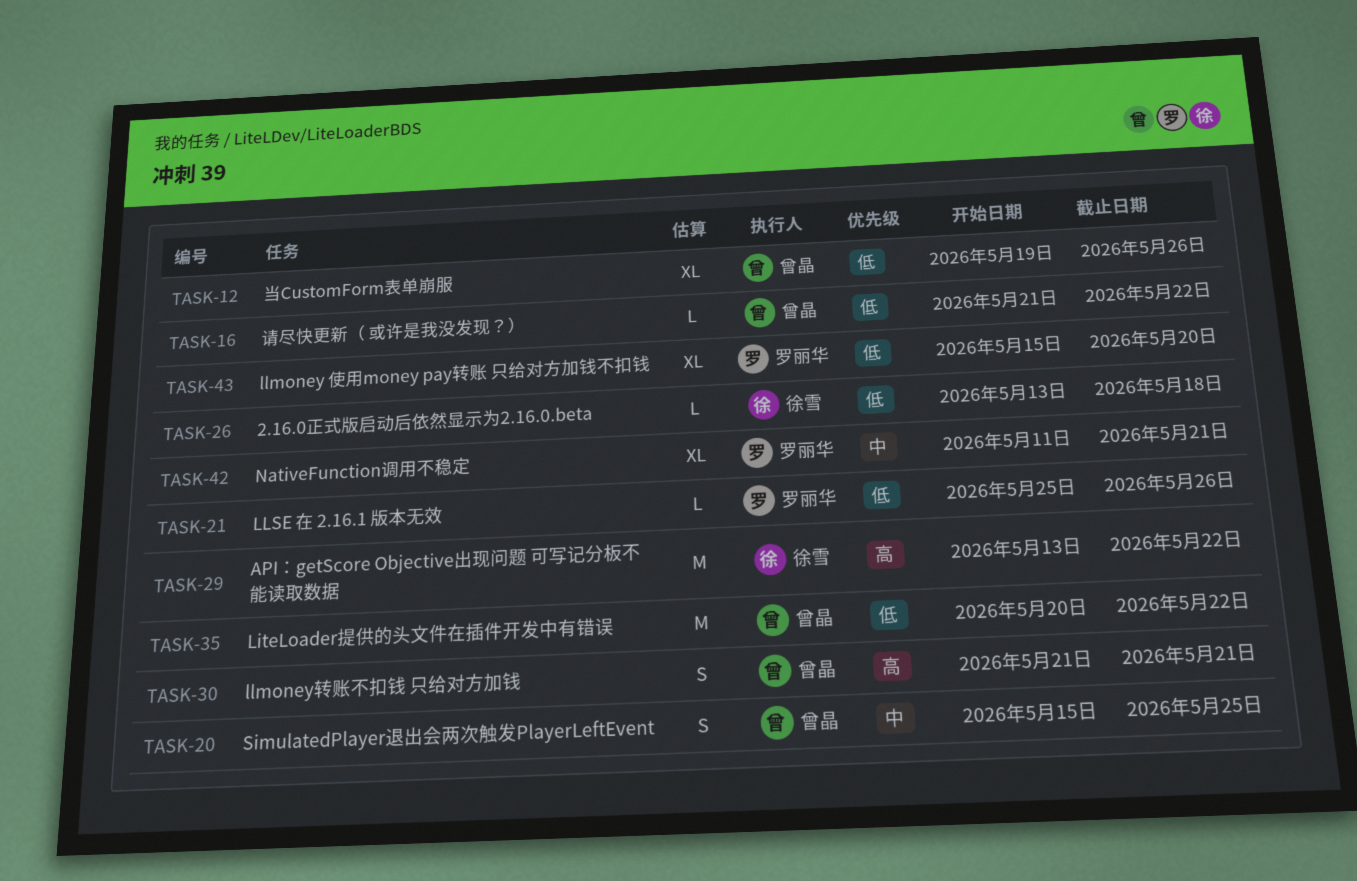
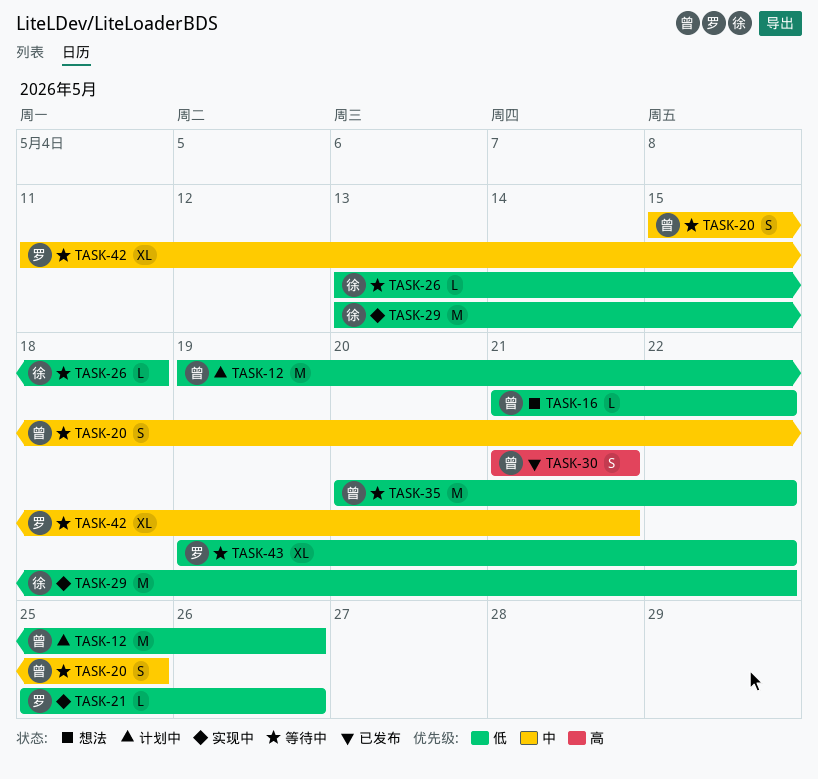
TASK-12, estimate: XL -> M
TASK-29, priority: 高 -> 低
TASK-43, start: May 15 -> May 19
TASK-43, due: May 20 -> May 22

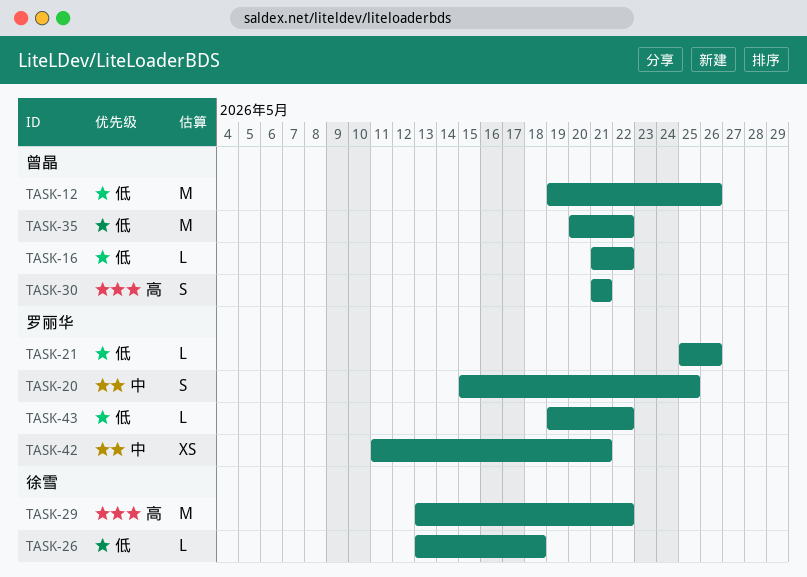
TASK-20, owner: 曾晶 -> 罗丽华
TASK-29, priority: 低 -> 高
TASK-42, estimate: XL -> XS
TASK-43, estimate: XL -> L

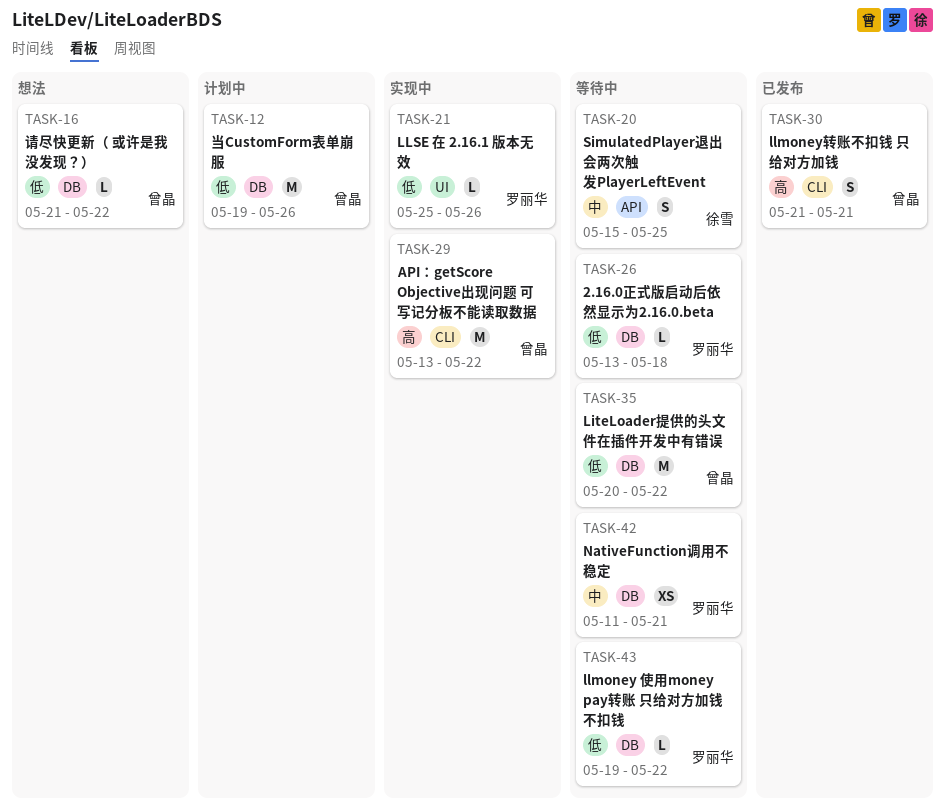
TASK-20, owner: 罗丽华 -> 徐雪
TASK-26, owner: 徐雪 -> 罗丽华
TASK-29, owner: 徐雪 -> 曾晶

